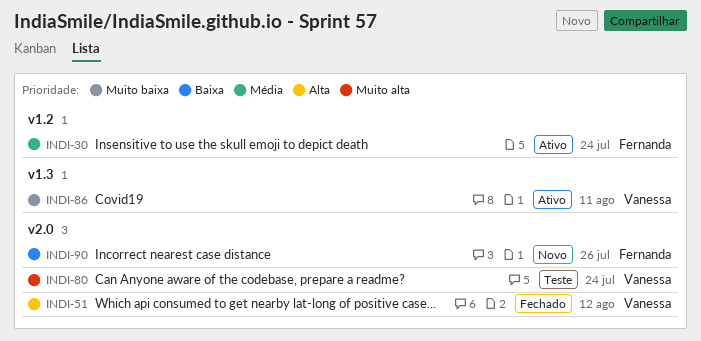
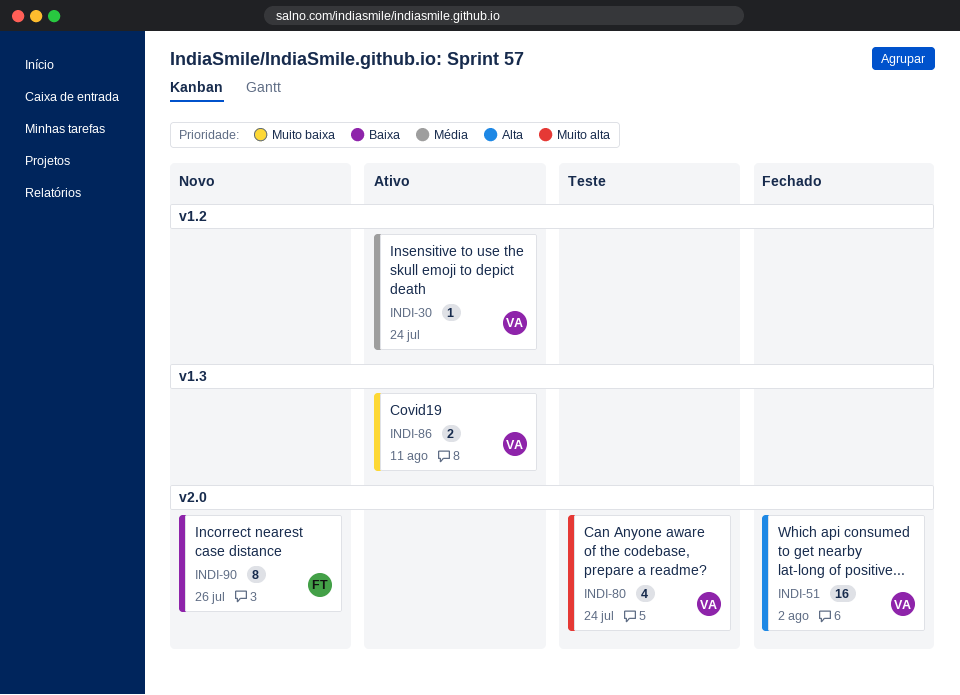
INDI-30, owner: Fernanda -> Vanessa
INDI-51, due: Aug 12 -> Aug 2

